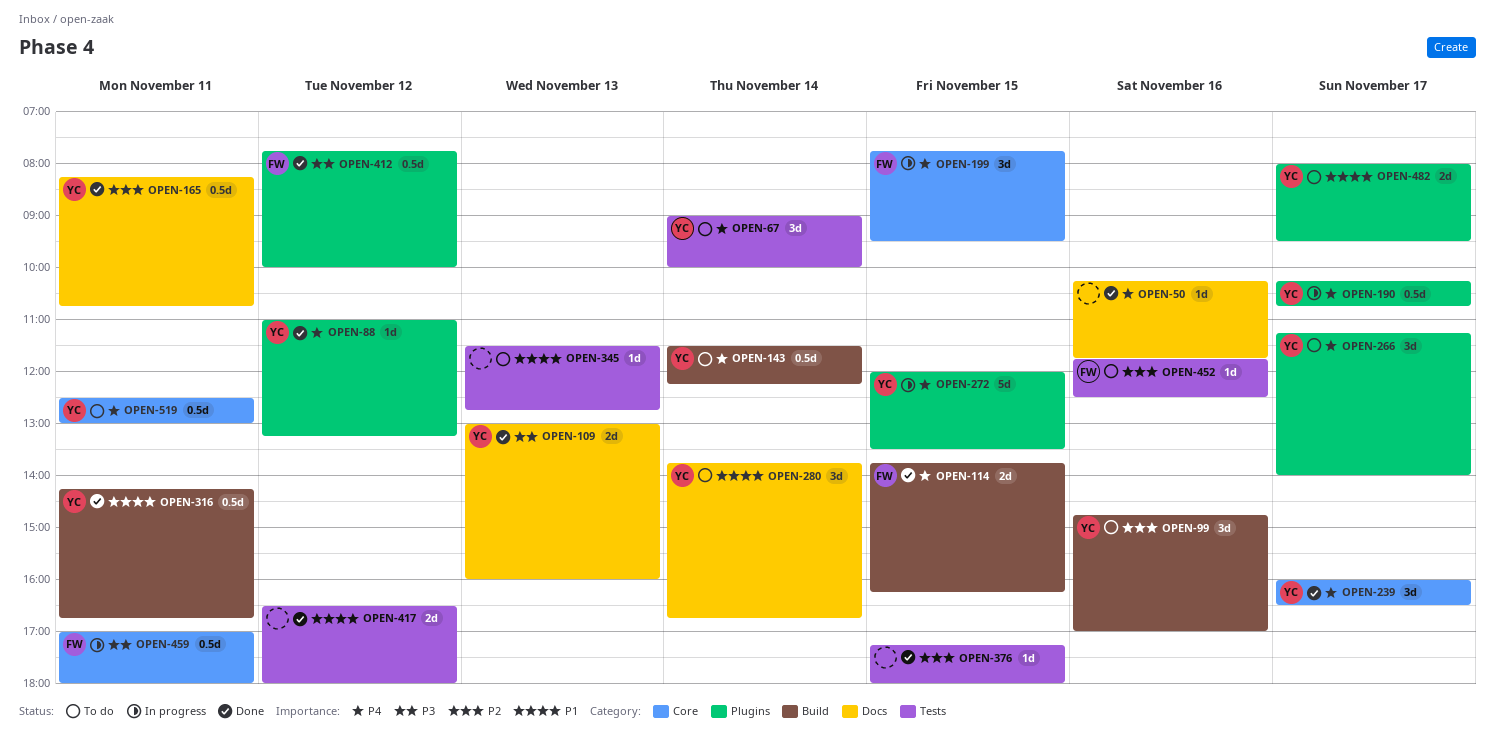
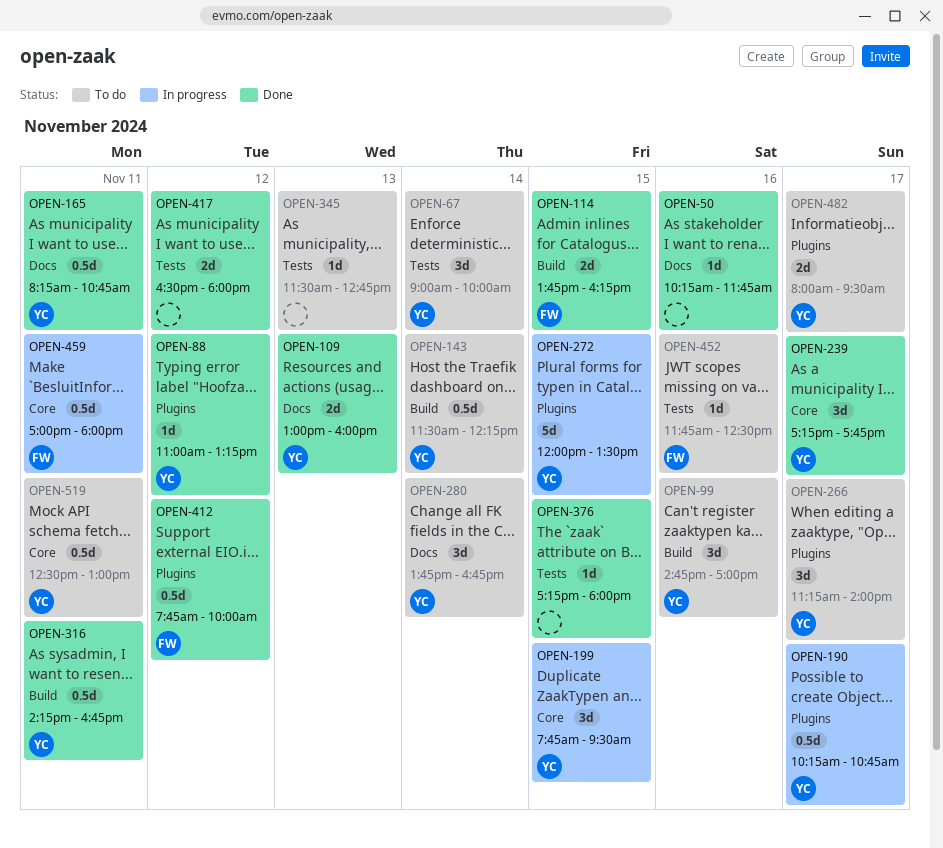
OPEN-199, owner: FW -> YC
OPEN-239, begins: 16:00 -> 17:15
OPEN-239, ends: 16:30 -> 17:45

